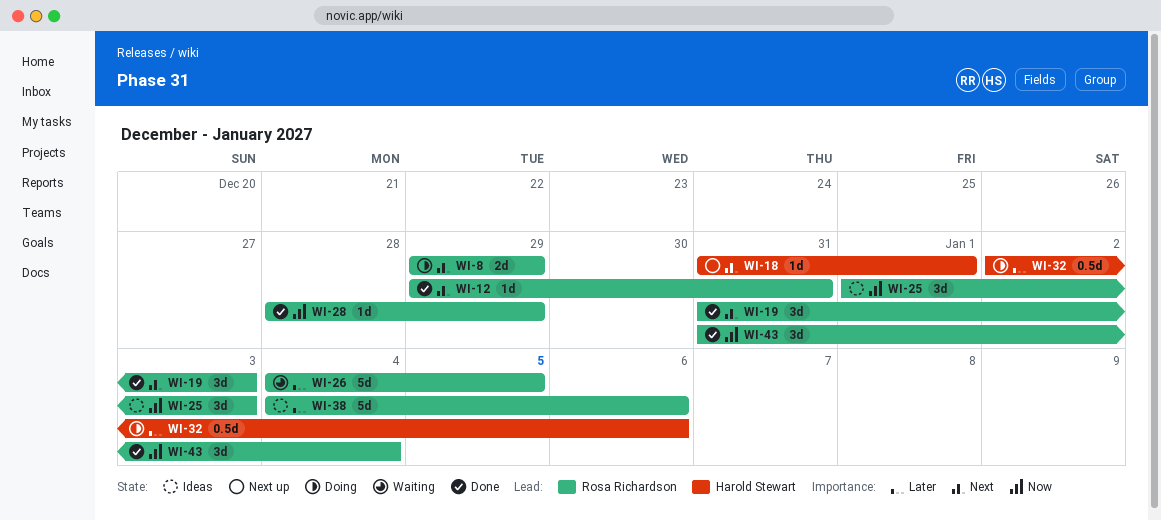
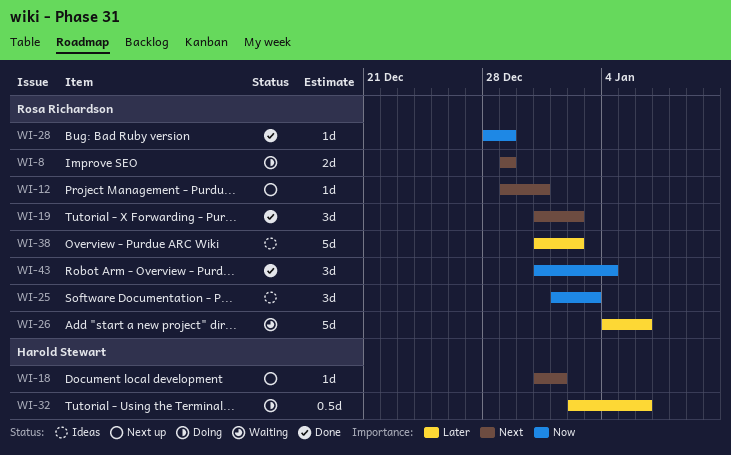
WI-12, status: Done -> Next up
WI-19, due: Jan 3 -> Jan 2
WI-26, due: Jan 5 -> Jan 6
WI-38, start: Jan 4 -> Dec 31
WI-38, due: Jan 6 -> Jan 2

